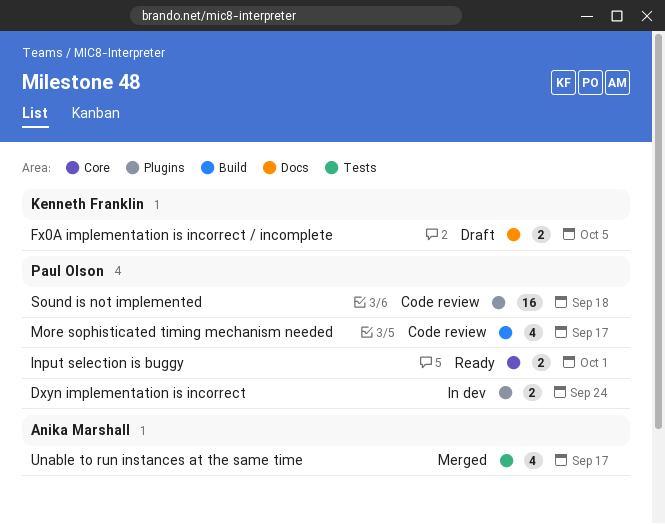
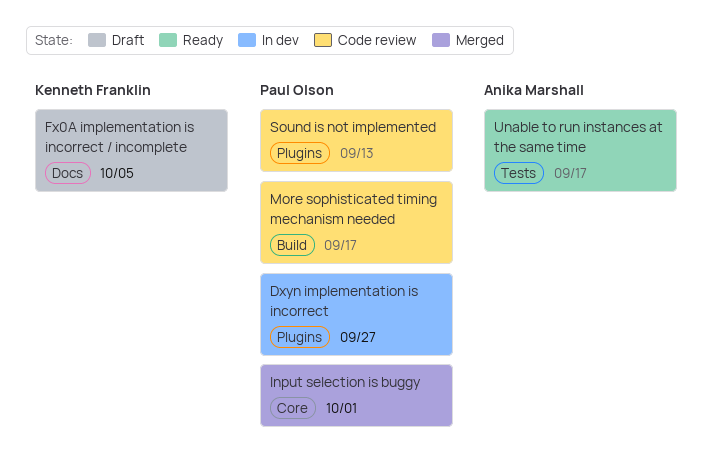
Dxyn implementation is incorrect, due: Sep 24 -> Sep 27
Input selection is buggy, status: Ready -> Merged
Sound is not implemented, due: Sep 18 -> Sep 13
Unable to run instances at the same time, status: Merged -> Ready

